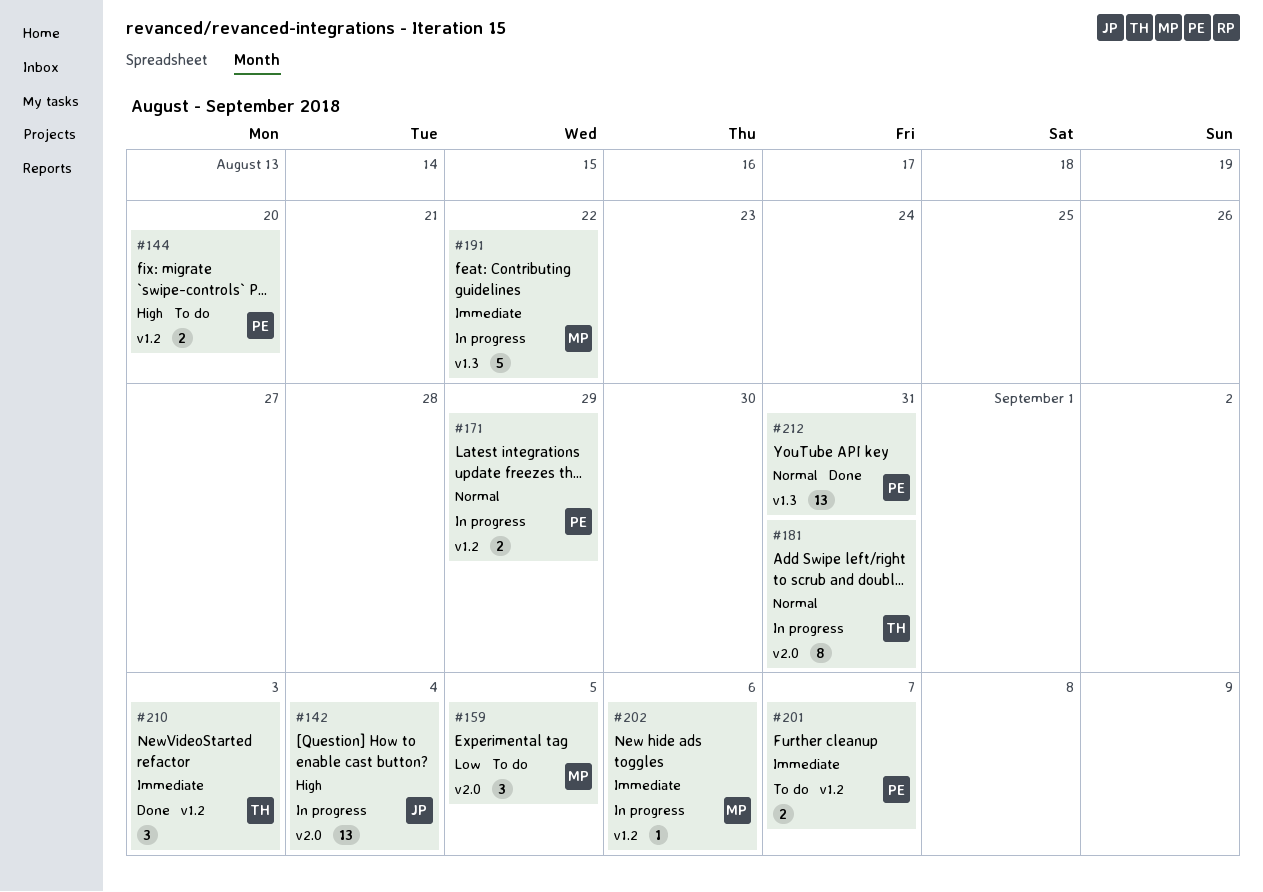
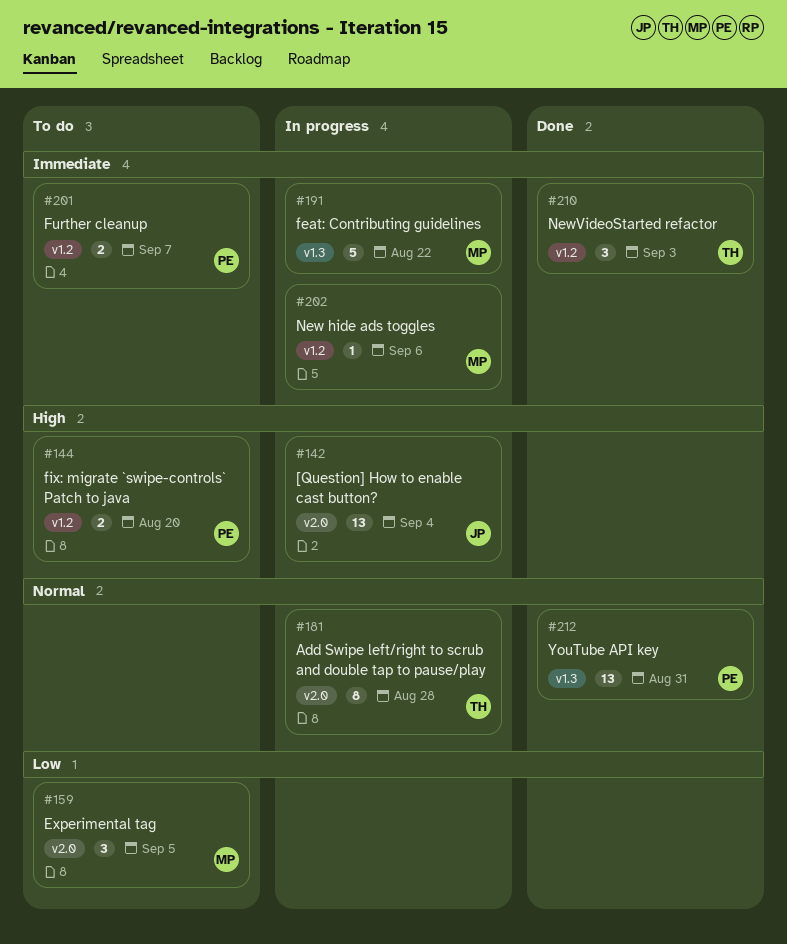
#171: present -> none
#181, due: Aug 31 -> Aug 28

